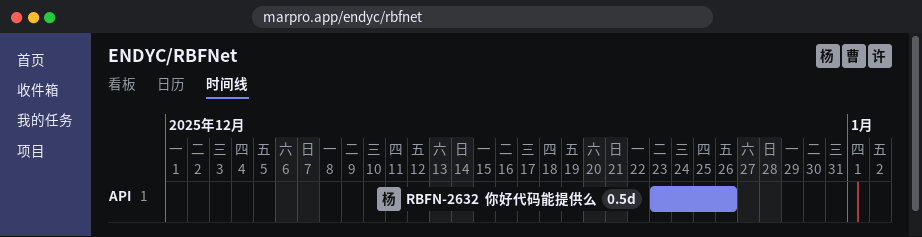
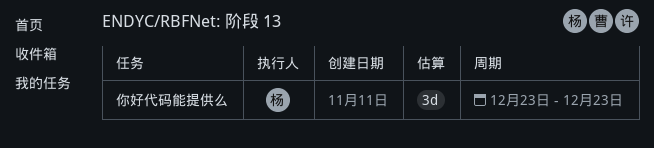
你好代码能提供么, estimate: 0.5d -> 3d
你好代码能提供么, due: Dec 26 -> Dec 23

